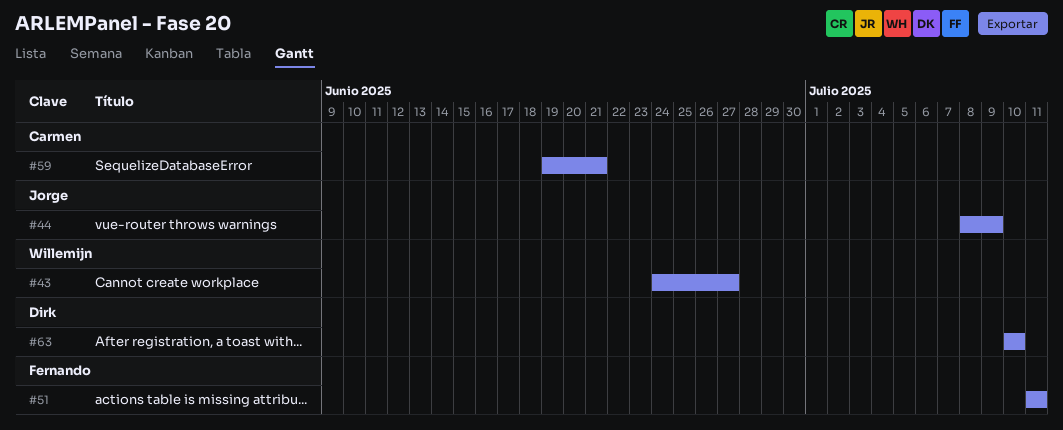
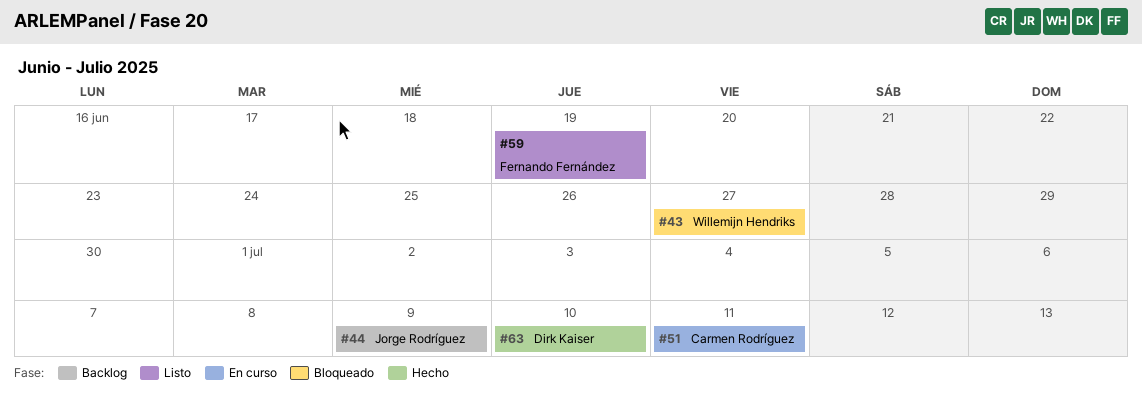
#51, owner: Fernando Fernández -> Carmen Rodríguez
#59, owner: Carmen Rodríguez -> Fernando Fernández
#59, due: Jun 21 -> Jun 19

